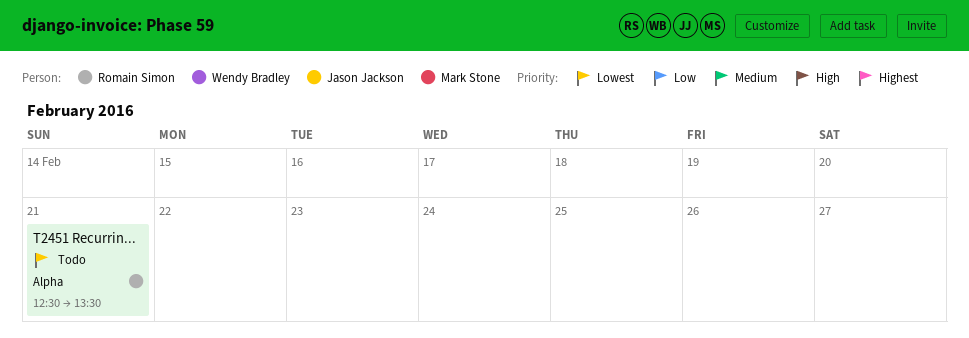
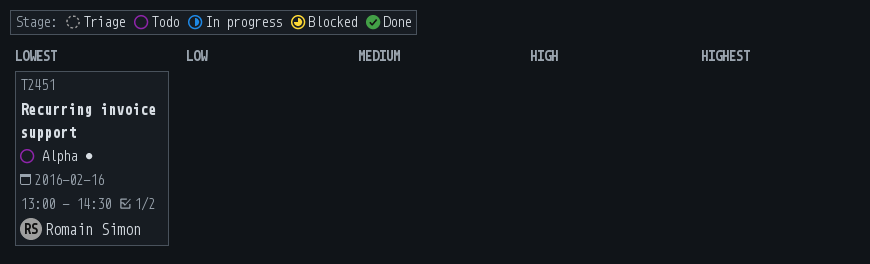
T2451, day: Feb 21 -> Feb 16
T2451, begins: 12:30 -> 13:00
T2451, ends: 13:30 -> 14:30

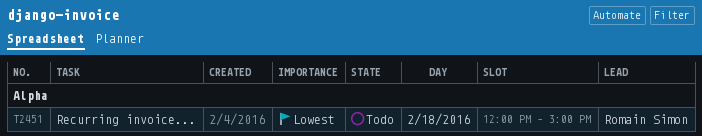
T2451, day: Feb 16 -> Feb 18
T2451, begins: 13:00 -> 12:00
T2451, ends: 14:30 -> 15:00

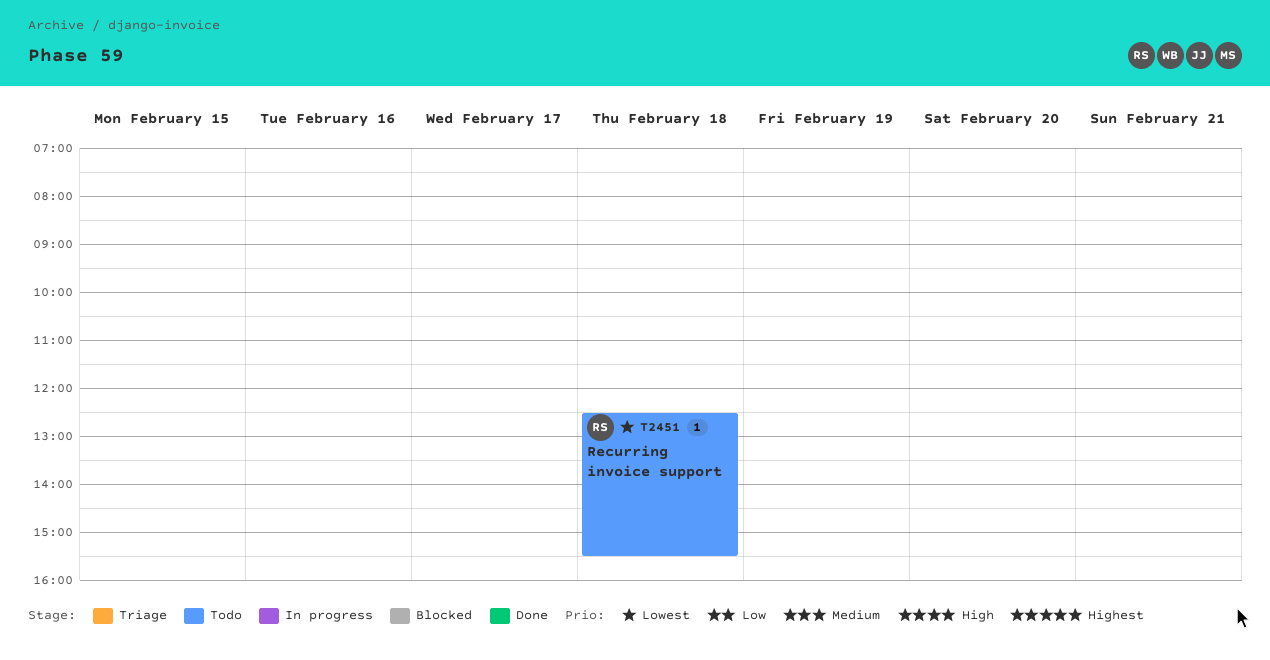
T2451, begins: 12:00 -> 12:30
T2451, ends: 15:00 -> 15:30

